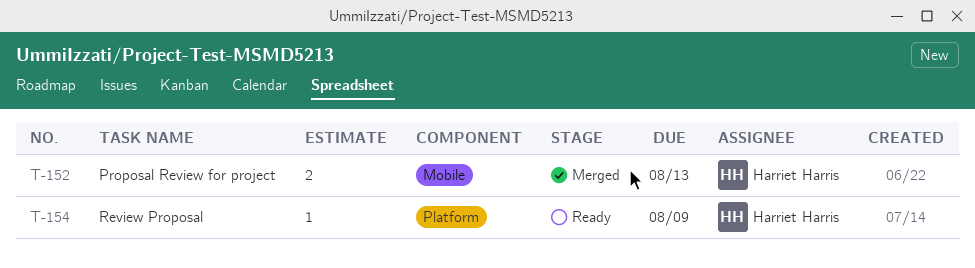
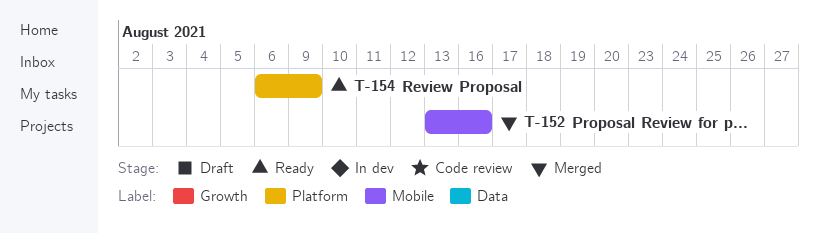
T-152, due: Aug 13 -> Aug 16

